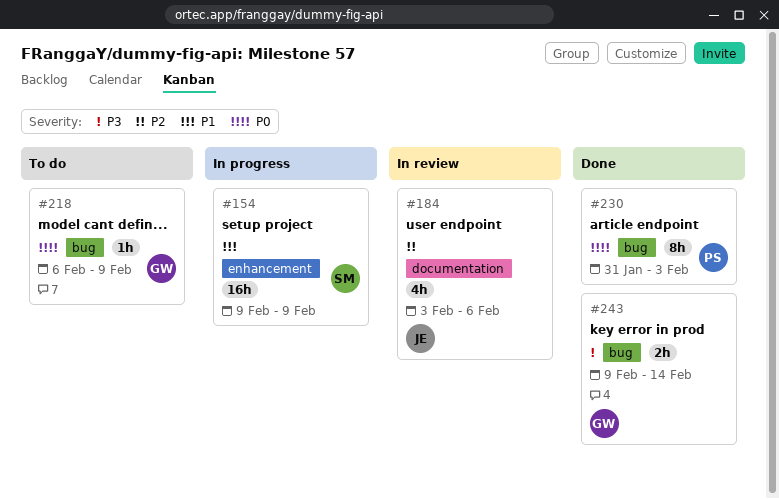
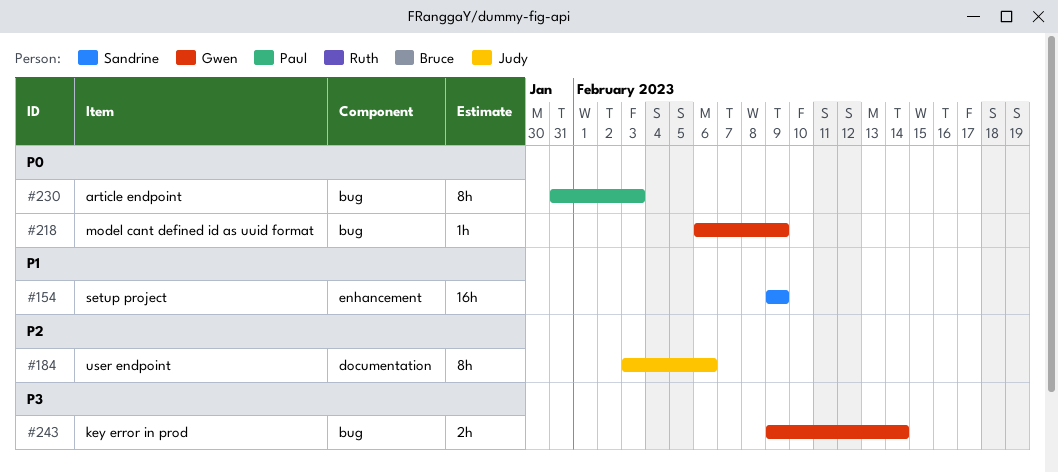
#184, estimate: 4h -> 8h

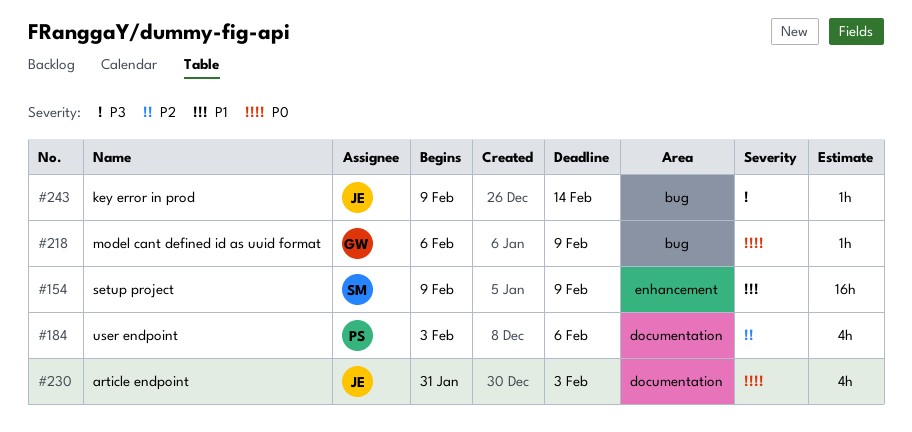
#184, owner: Judy -> Paul
#184, estimate: 8h -> 4h
#230, owner: Paul -> Judy
#230, label: bug -> documentation
#230, estimate: 8h -> 4h
#243, owner: Gwen -> Judy
#243, estimate: 2h -> 1h

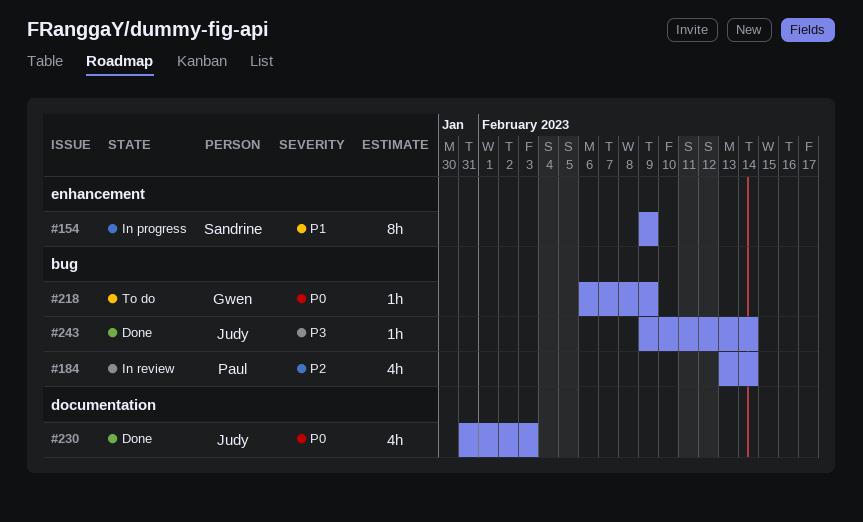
#154, estimate: 16h -> 8h
#184, label: documentation -> bug
#184, start: Feb 3 -> Feb 13
#184, due: Feb 6 -> Feb 14

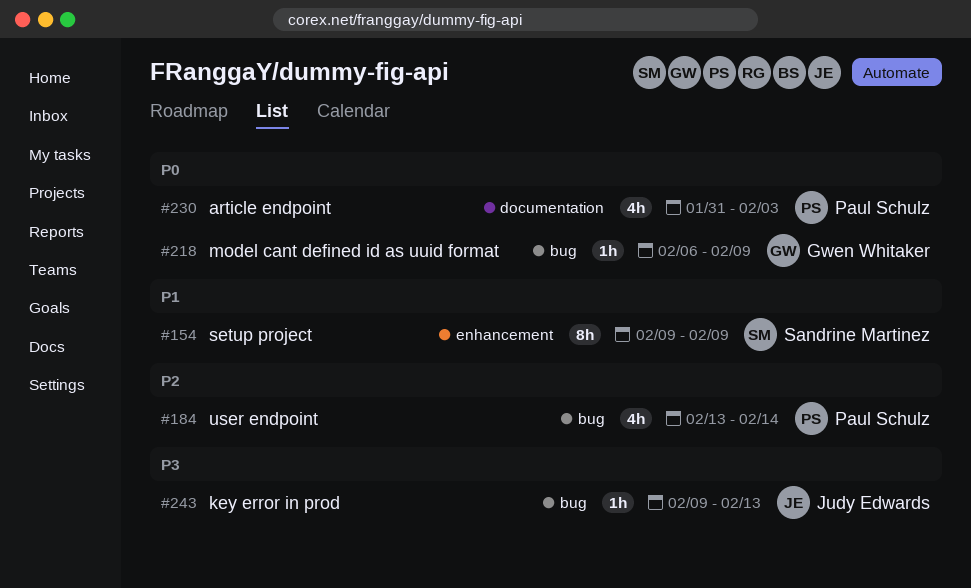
#230, owner: Judy Edwards -> Paul Schulz
#243, due: Feb 14 -> Feb 13

